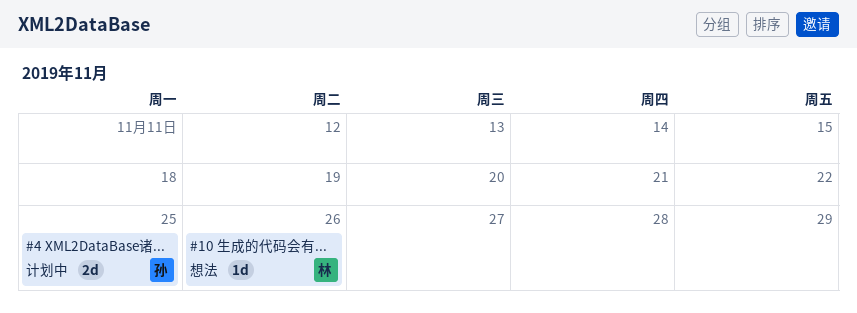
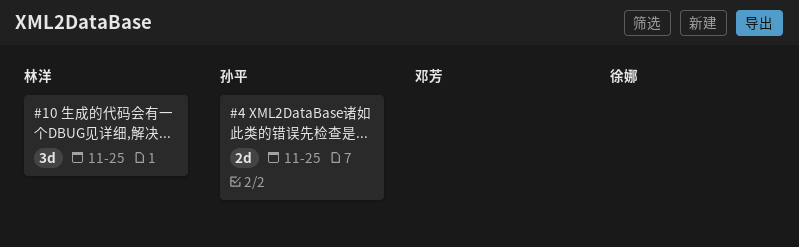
#10, estimate: 1d -> 3d
#10, due: Nov 26 -> Nov 25

